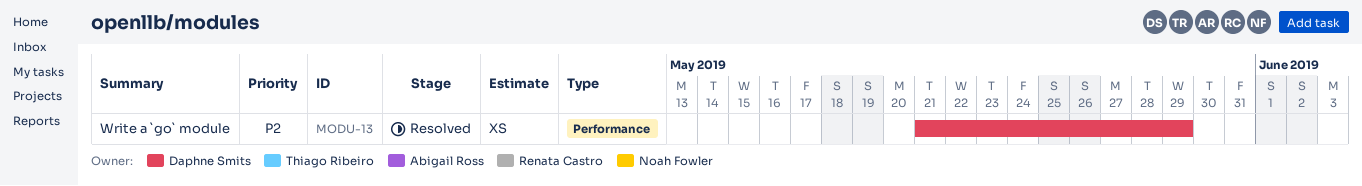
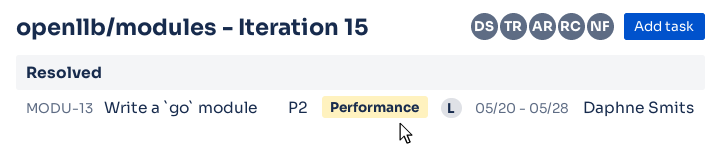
MODU-13, estimate: XS -> L
MODU-13, start: May 21 -> May 20
MODU-13, due: May 29 -> May 28

